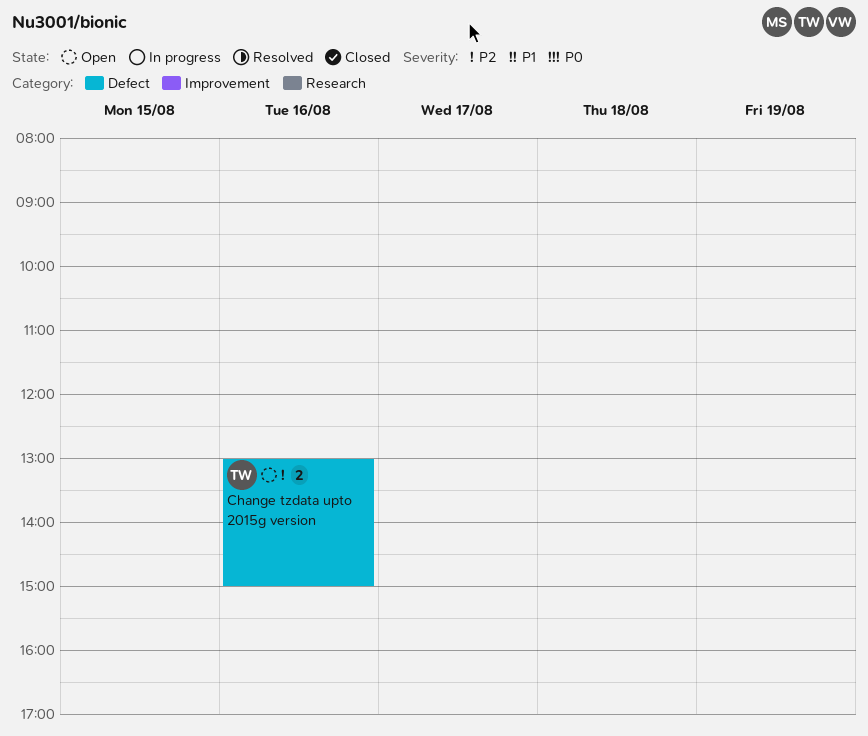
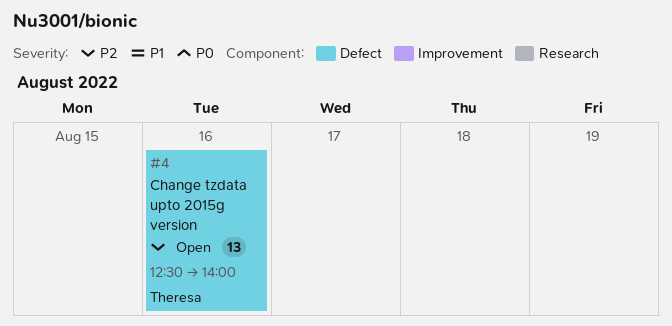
Change tzdata upto 2015g version, estimate: 2 -> 13
Change tzdata upto 2015g version, begins: 13:00 -> 12:30
Change tzdata upto 2015g version, ends: 15:00 -> 14:00

